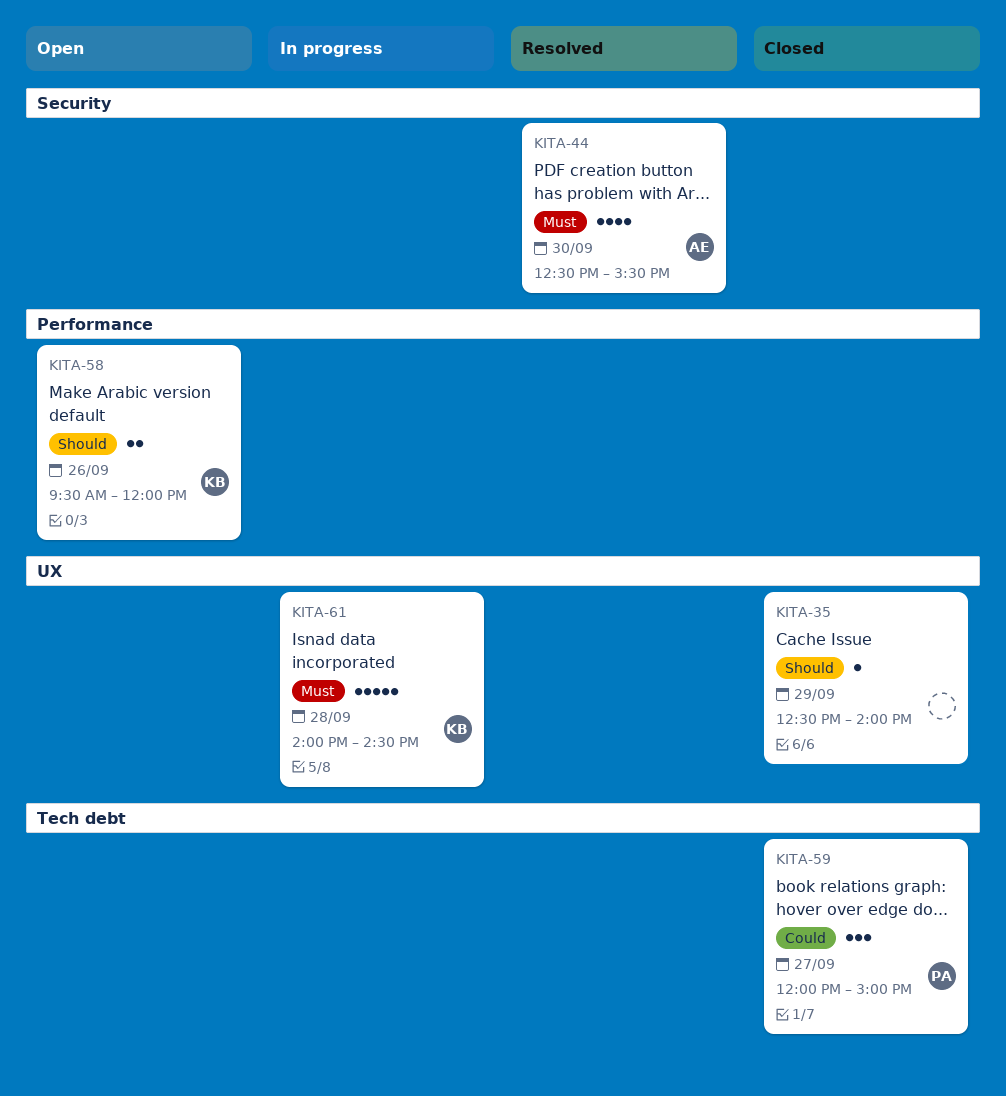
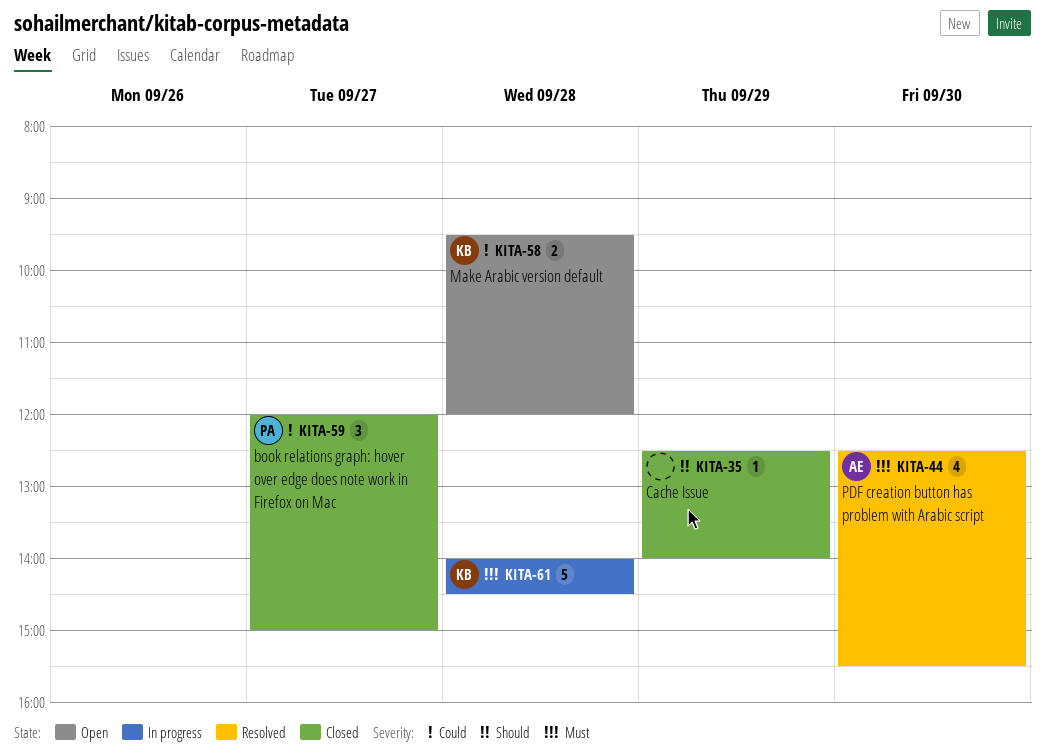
KITA-58, priority: Should -> Could
KITA-58, day: Sep 26 -> Sep 28

